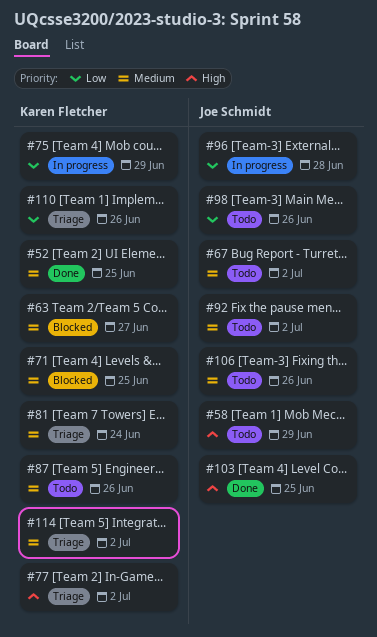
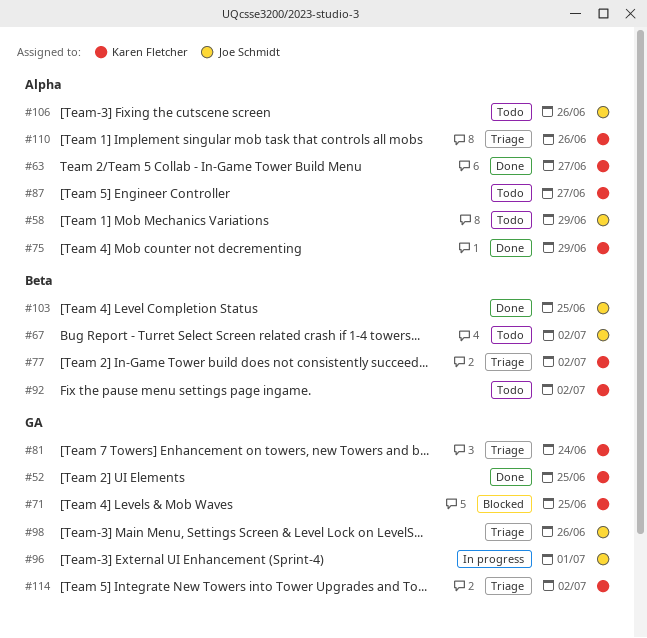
#63, status: Blocked -> Done
#75, status: In progress -> Done
#87, due: Jun 26 -> Jun 27
#92, owner: Joe Schmidt -> Karen Fletcher
#96, due: Jun 28 -> Jul 1
#98, status: Todo -> Triage

